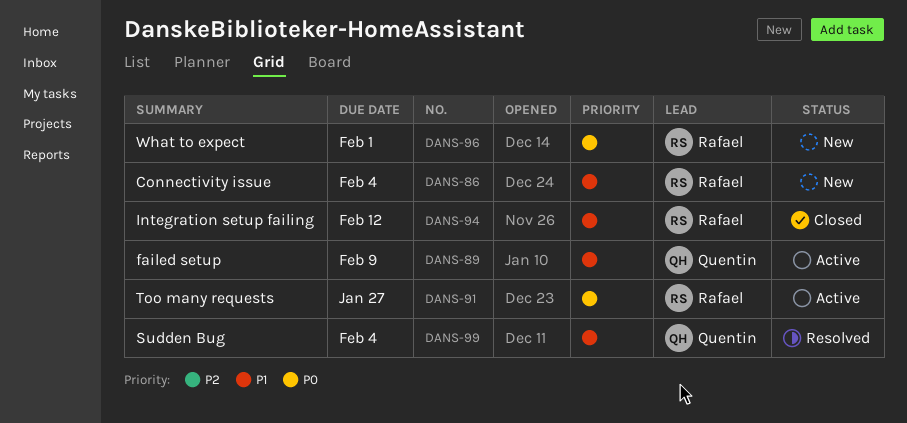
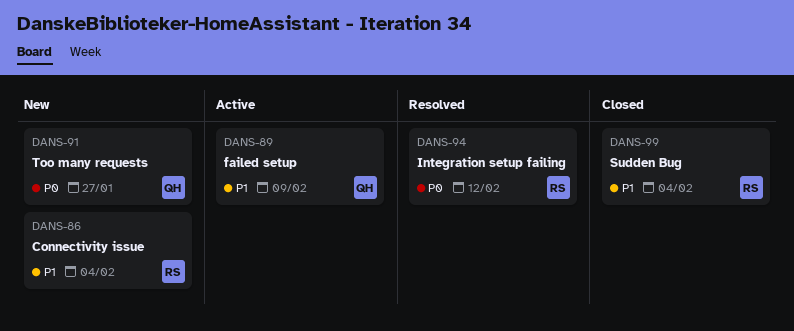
DANS-91, status: Active -> New
DANS-91, owner: Rafael -> Quentin
DANS-94, status: Closed -> Resolved
DANS-94, priority: P1 -> P0
DANS-96: present -> none
DANS-99, status: Resolved -> Closed
DANS-99, owner: Quentin -> Rafael

